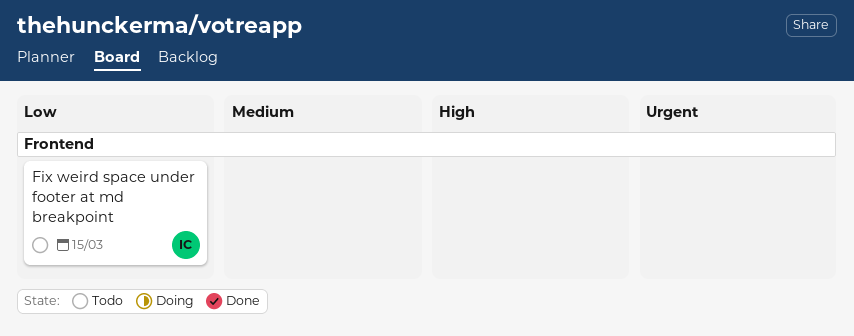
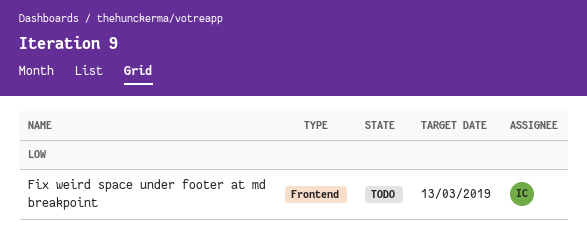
Fix weird space under footer at md breakpoint, due: Mar 15 -> Mar 13

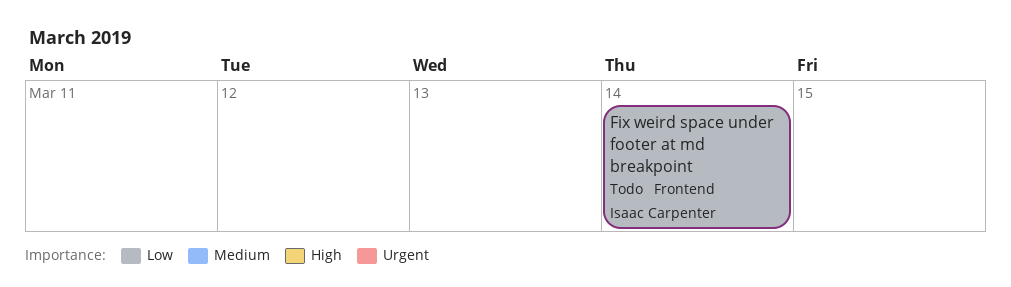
Fix weird space under footer at md breakpoint, due: Mar 13 -> Mar 14

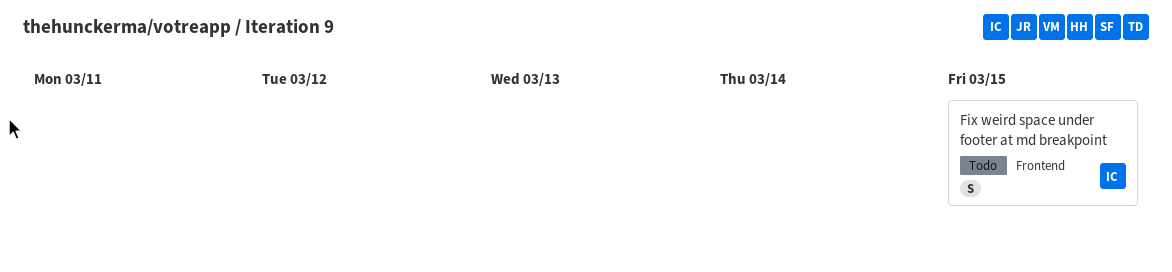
Fix weird space under footer at md breakpoint, due: Mar 14 -> Mar 15

